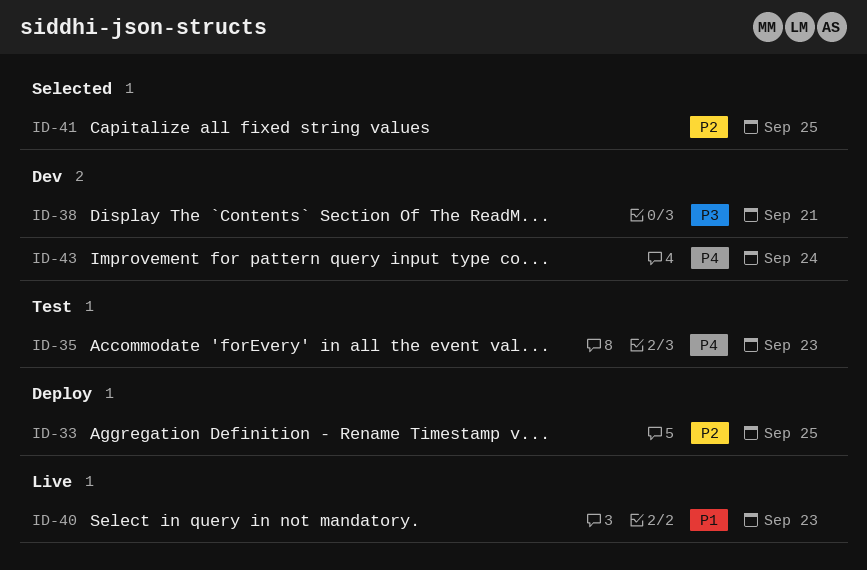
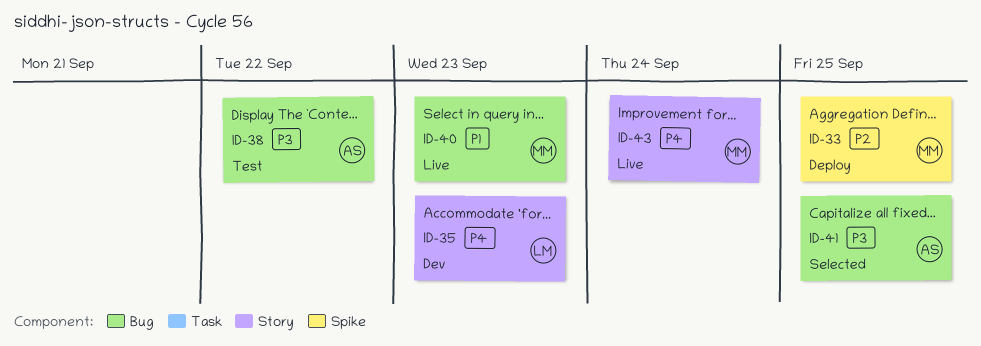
ID-35, status: Test -> Dev
ID-38, status: Dev -> Test
ID-38, due: Sep 21 -> Sep 22
ID-41, priority: P2 -> P3
ID-43, status: Dev -> Live

